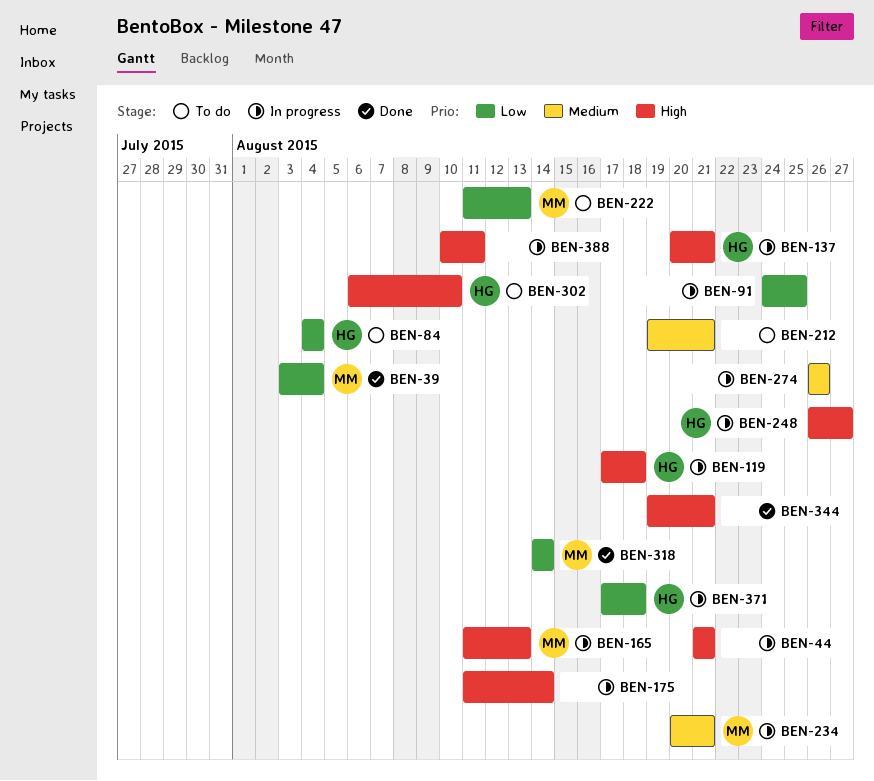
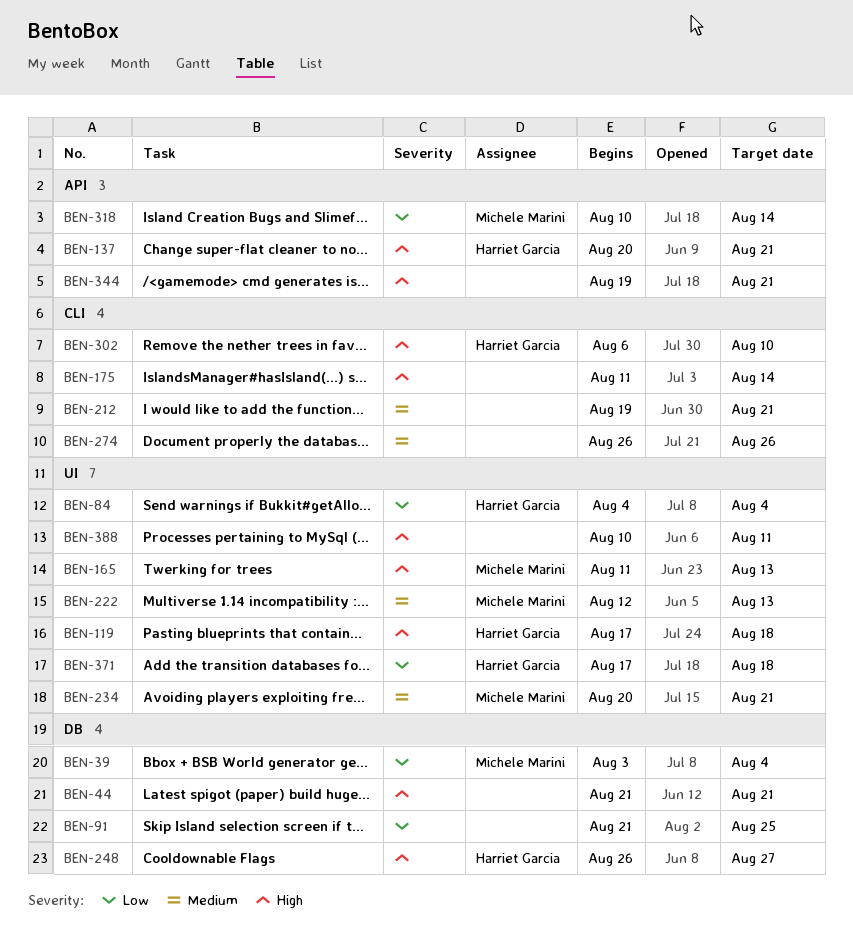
BEN-91, start: Aug 24 -> Aug 21
BEN-222, priority: Low -> Medium
BEN-222, start: Aug 11 -> Aug 12
BEN-318, start: Aug 14 -> Aug 10

